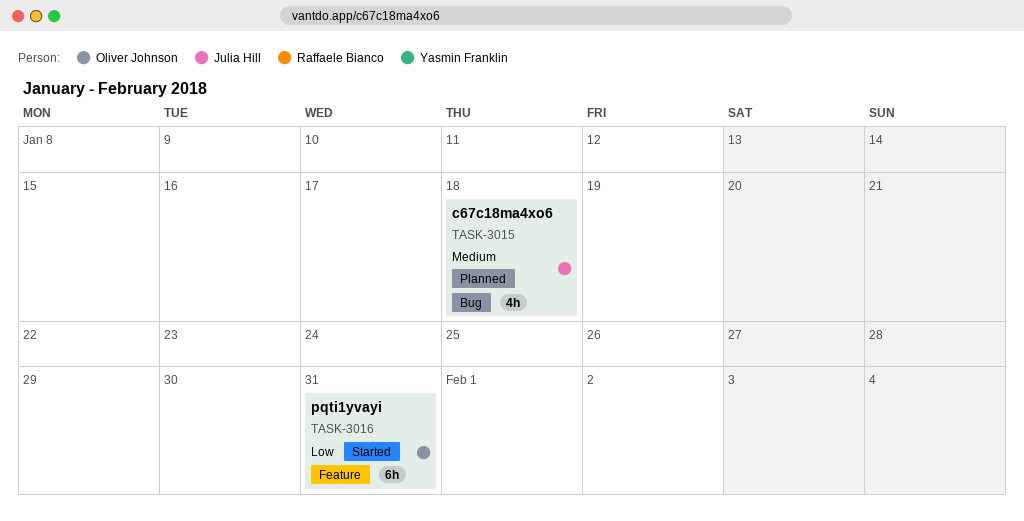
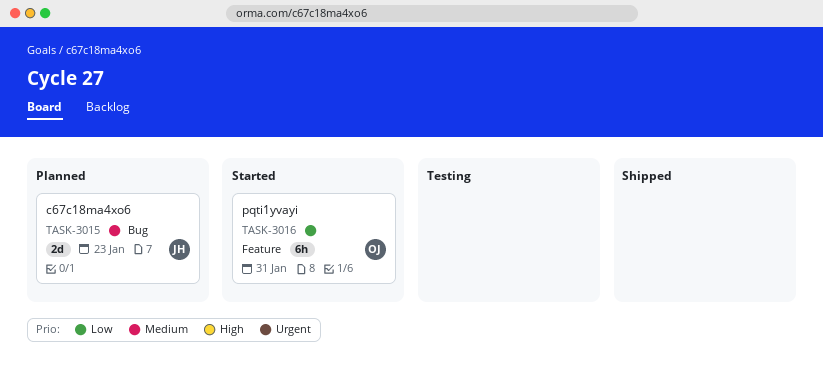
TASK-3015, estimate: 4h -> 2d
TASK-3015, due: Jan 18 -> Jan 23

